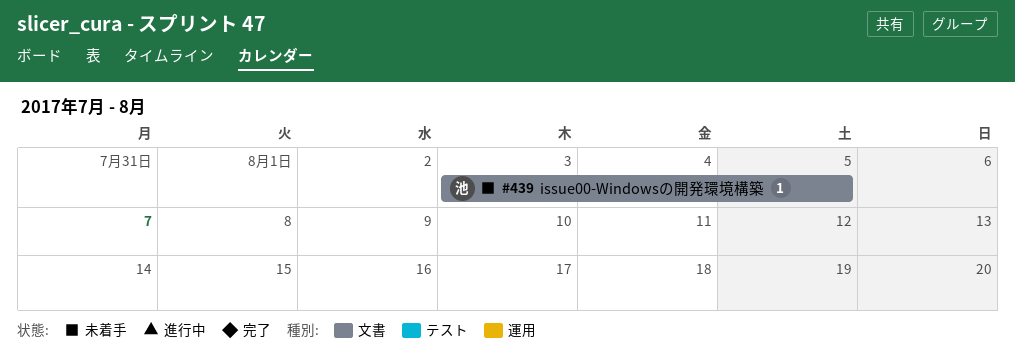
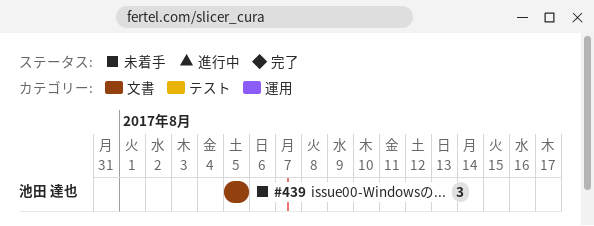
#439, estimate: 1 -> 3
#439, start: Aug 3 -> Aug 5

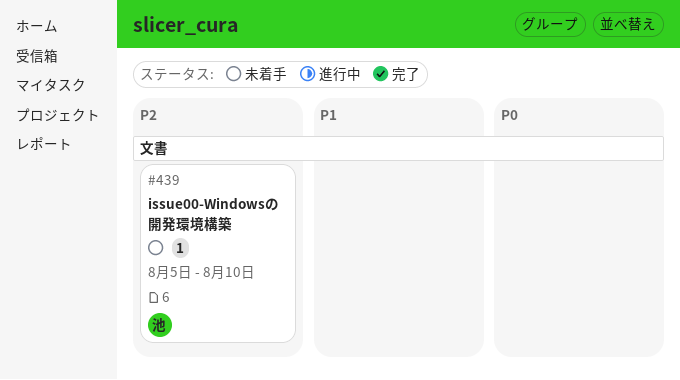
#439, estimate: 3 -> 1
#439, due: Aug 5 -> Aug 10

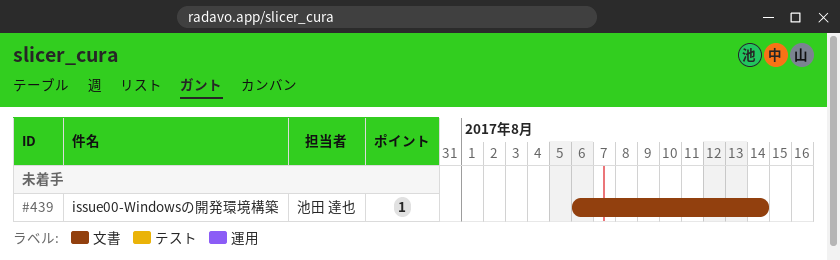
#439, start: Aug 5 -> Aug 6
#439, due: Aug 10 -> Aug 14

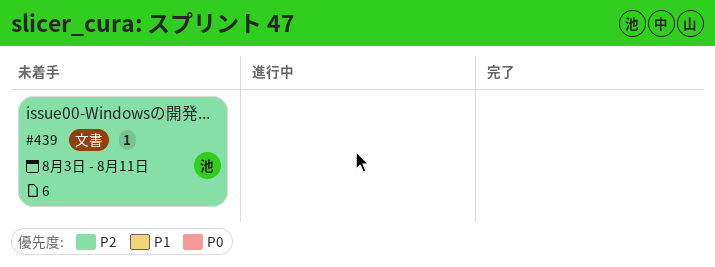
#439, start: Aug 6 -> Aug 3
#439, due: Aug 14 -> Aug 11

